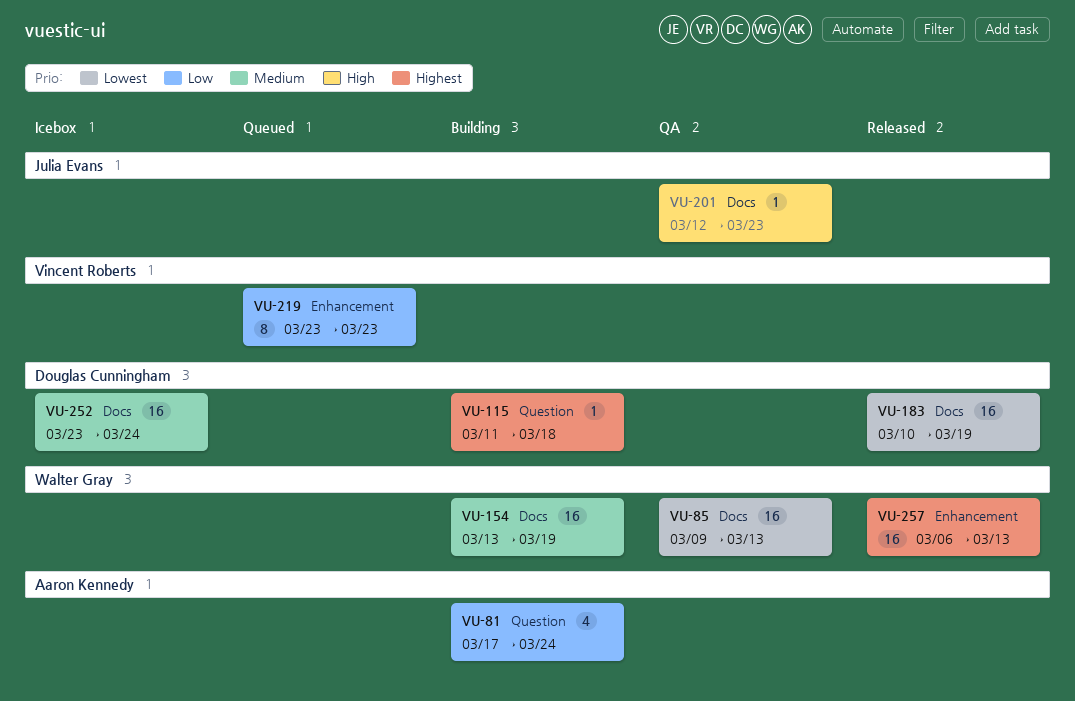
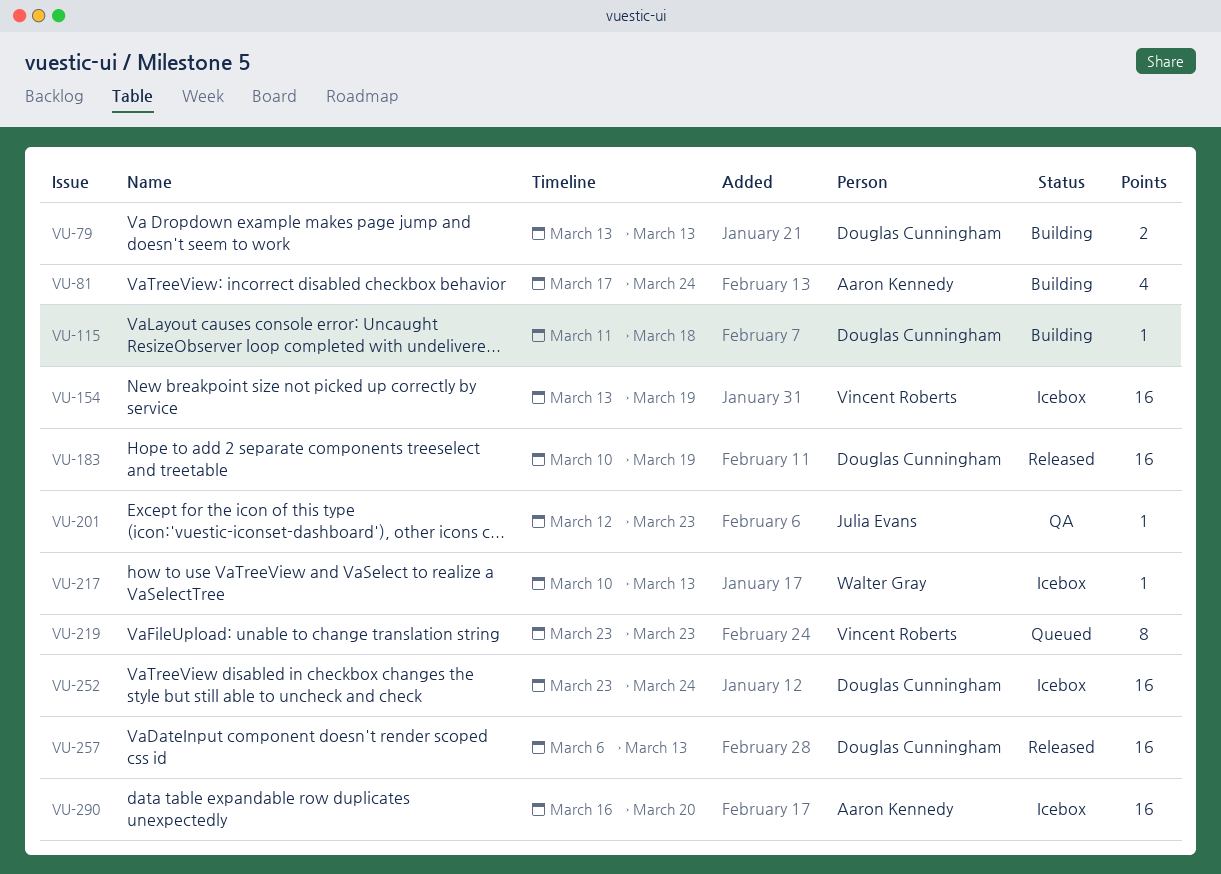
VU-79: none -> present
VU-85: present -> none
VU-154, status: Building -> Icebox
VU-154, owner: Walter Gray -> Vincent Roberts
VU-217: none -> present
VU-257, owner: Walter Gray -> Douglas Cunningham
VU-290: none -> present

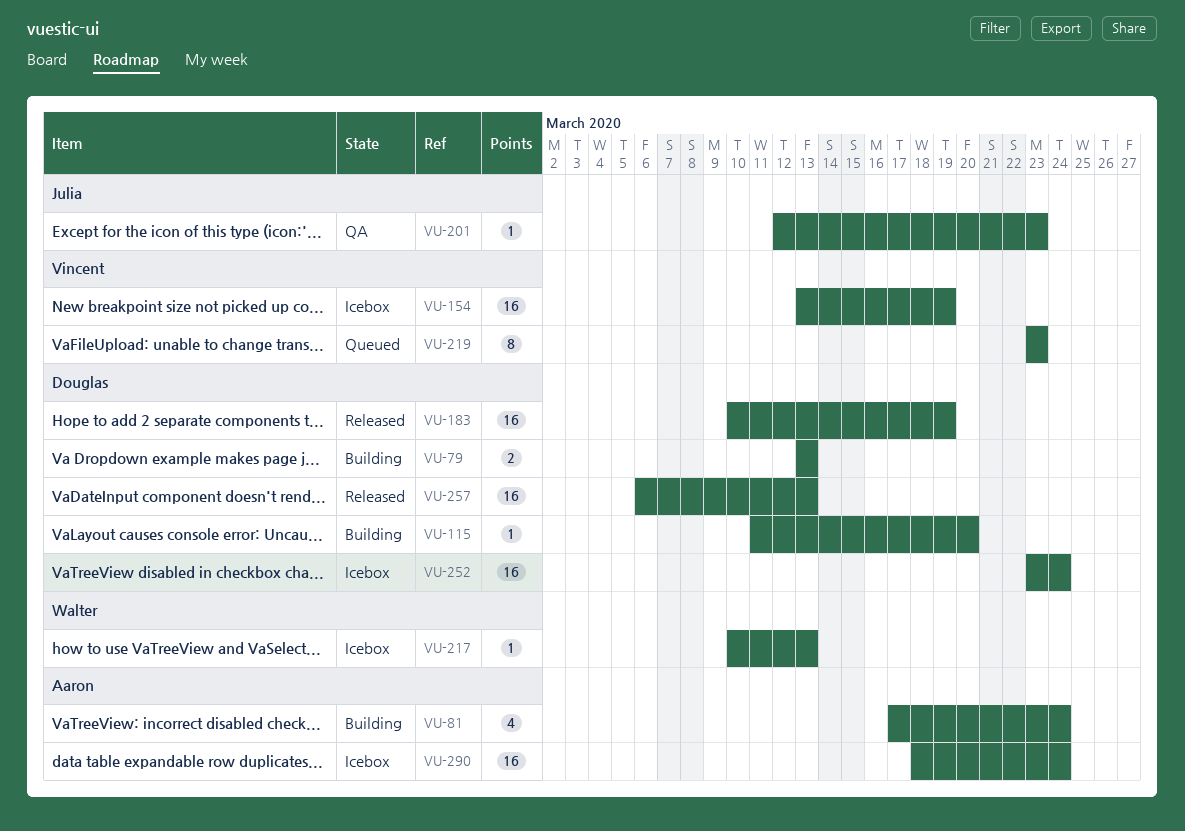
VU-115, due: Mar 18 -> Mar 20
VU-290, start: Mar 16 -> Mar 18
VU-290, due: Mar 20 -> Mar 24

